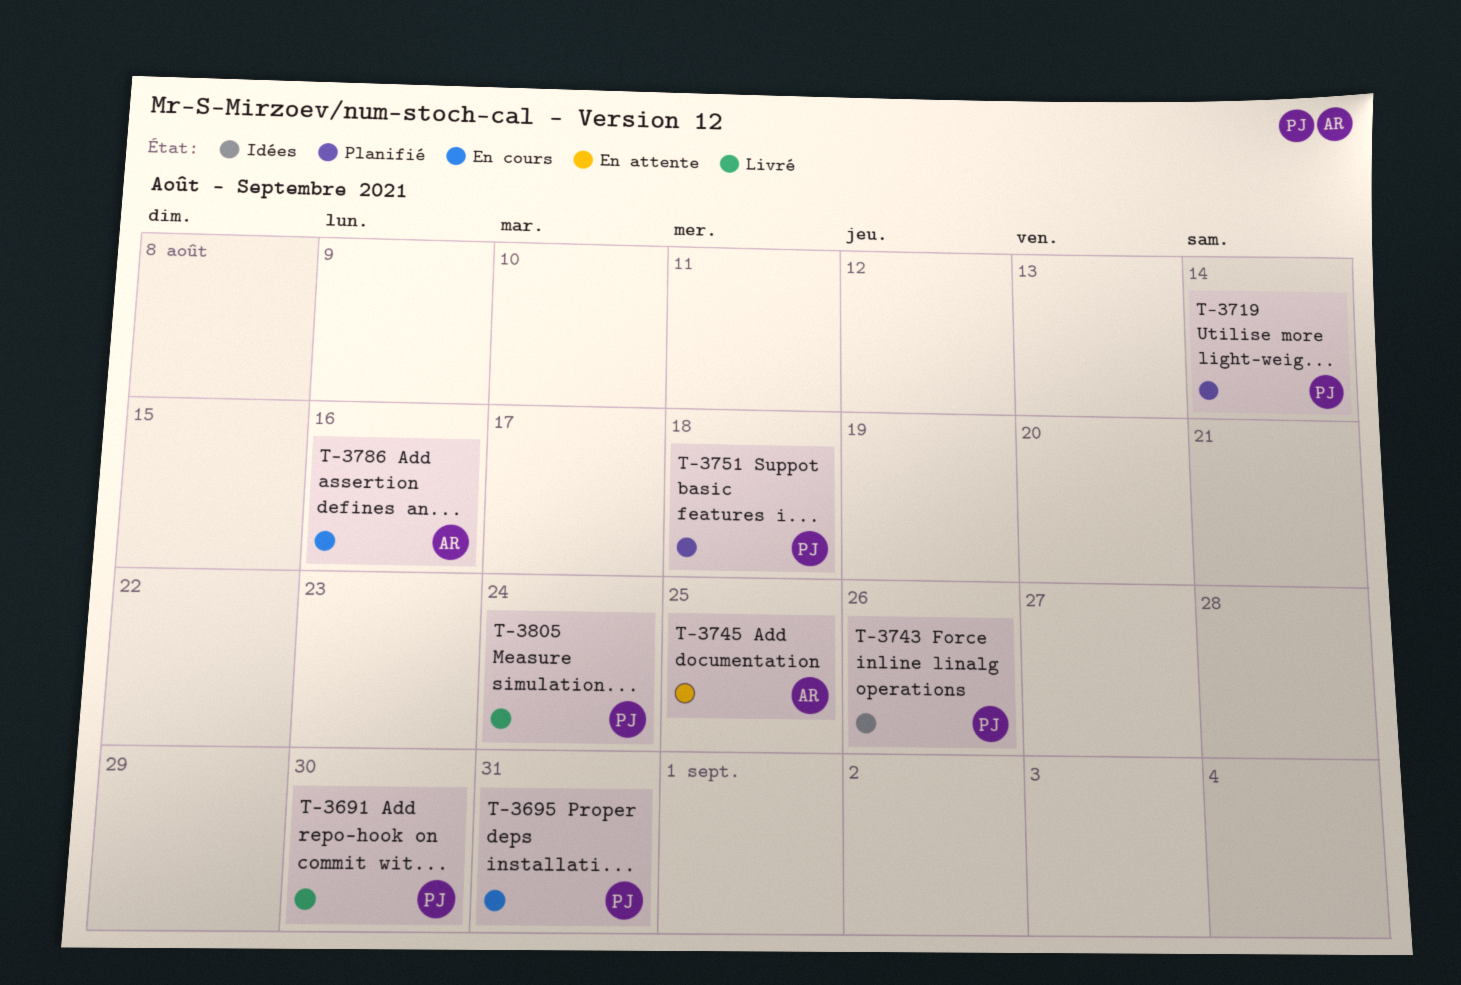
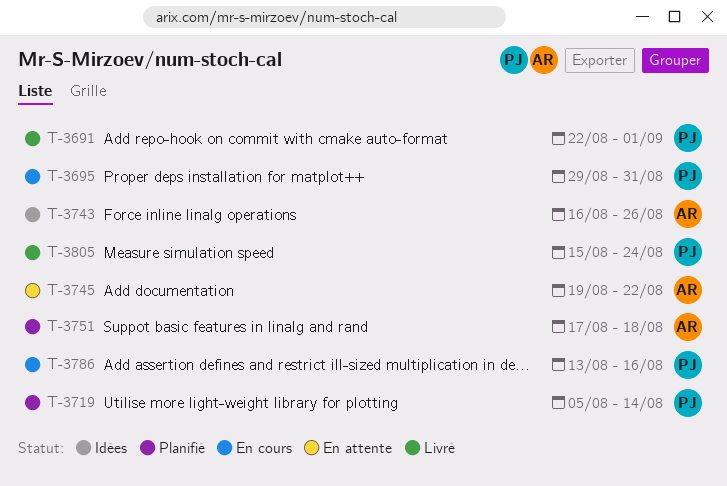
T-3691, due: Aug 30 -> Sep 1
T-3743, owner: PJ -> AR
T-3745, due: Aug 25 -> Aug 22
T-3751, owner: PJ -> AR
T-3786, owner: AR -> PJ

